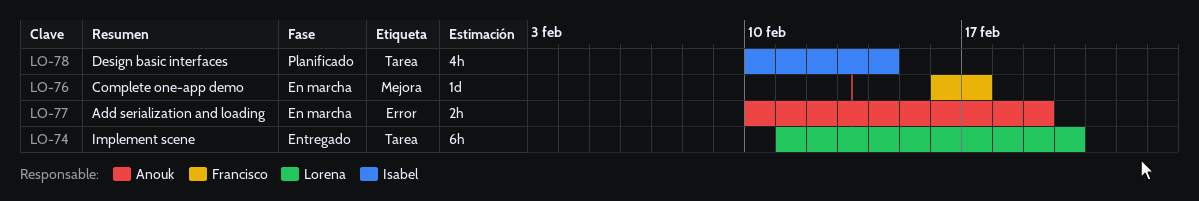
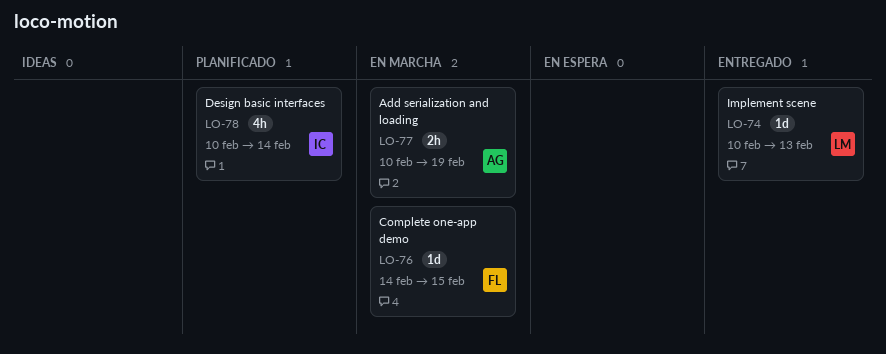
LO-74, estimate: 6h -> 1d
LO-74, start: Feb 11 -> Feb 10
LO-74, due: Feb 20 -> Feb 13
LO-76, start: Feb 16 -> Feb 14
LO-76, due: Feb 17 -> Feb 15

